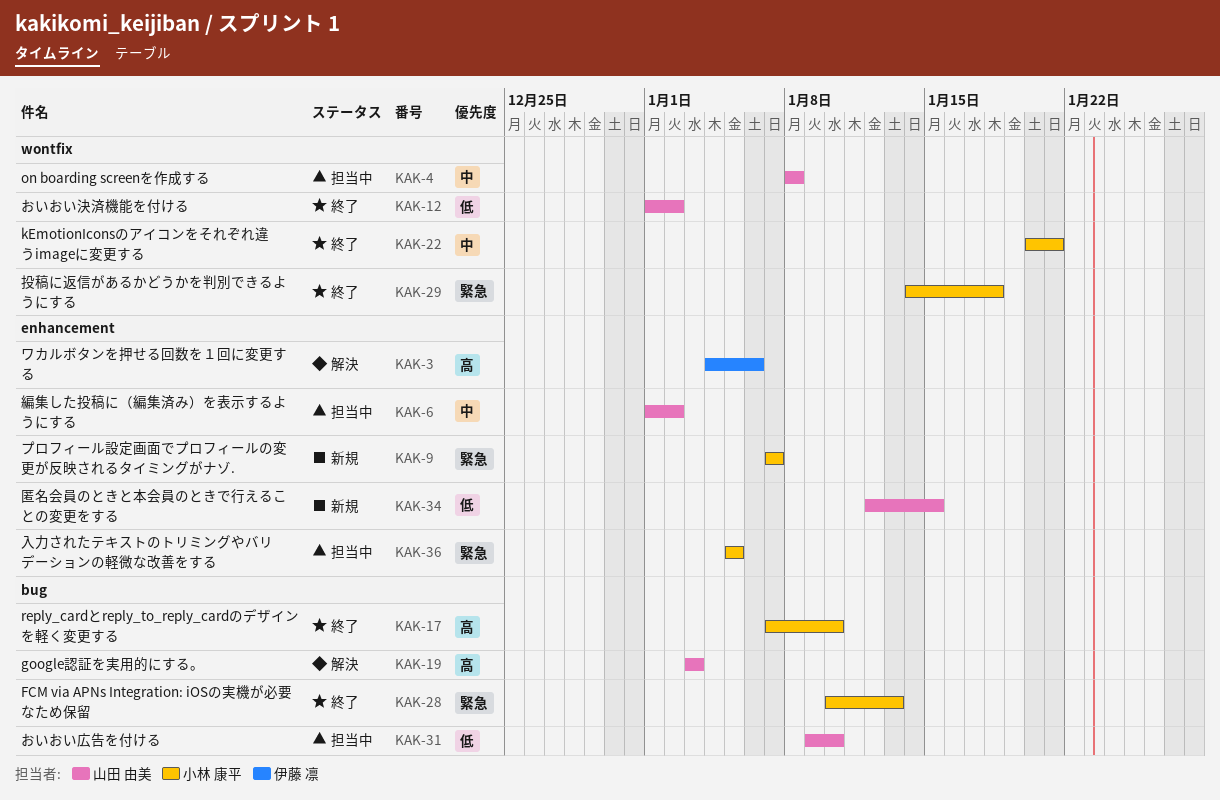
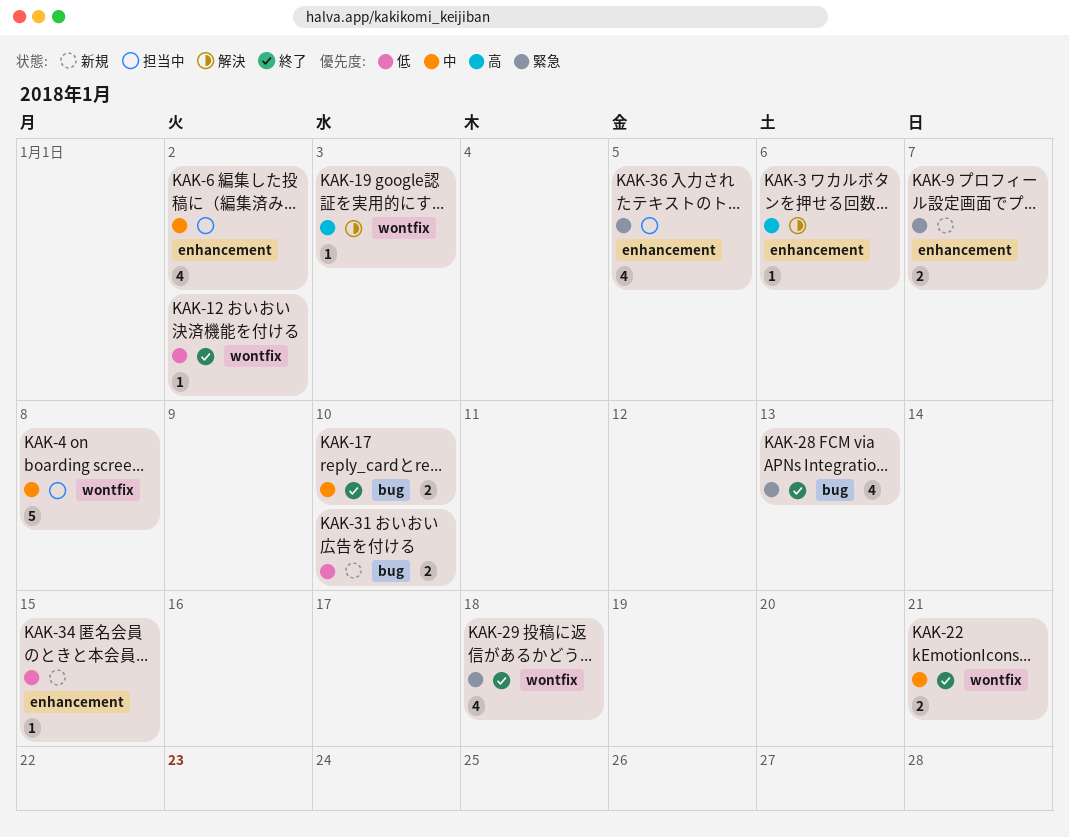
KAK-17, priority: 高 -> 中
KAK-19, label: bug -> wontfix
KAK-31, status: 担当中 -> 新規

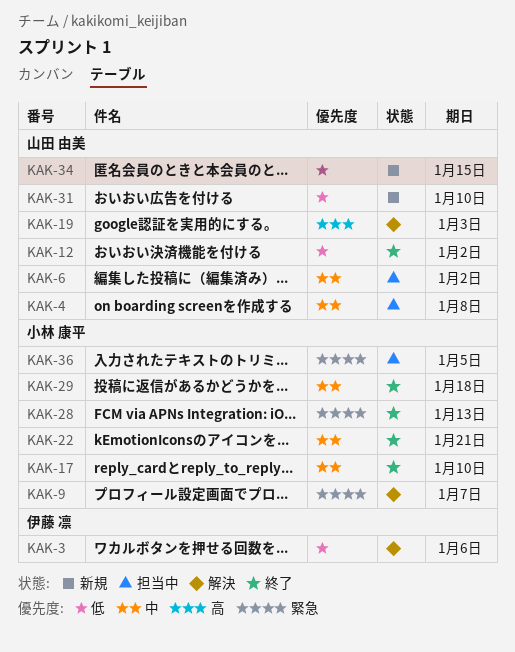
KAK-3, priority: 高 -> 低
KAK-9, status: 新規 -> 解決
KAK-29, priority: 緊急 -> 中

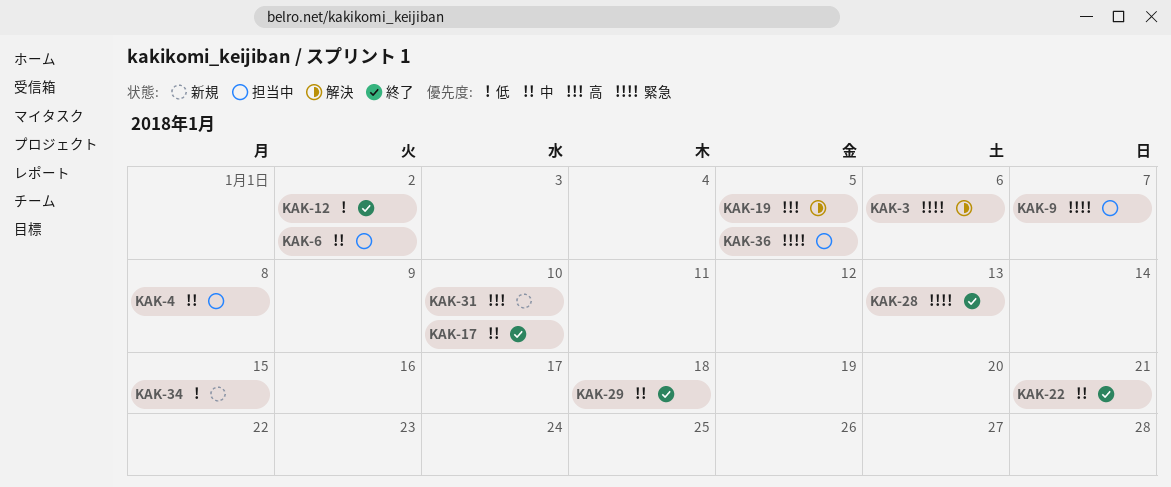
KAK-3, priority: 低 -> 緊急
KAK-9, status: 解決 -> 担当中
KAK-19, due: Jan 3 -> Jan 5
KAK-31, priority: 低 -> 高

